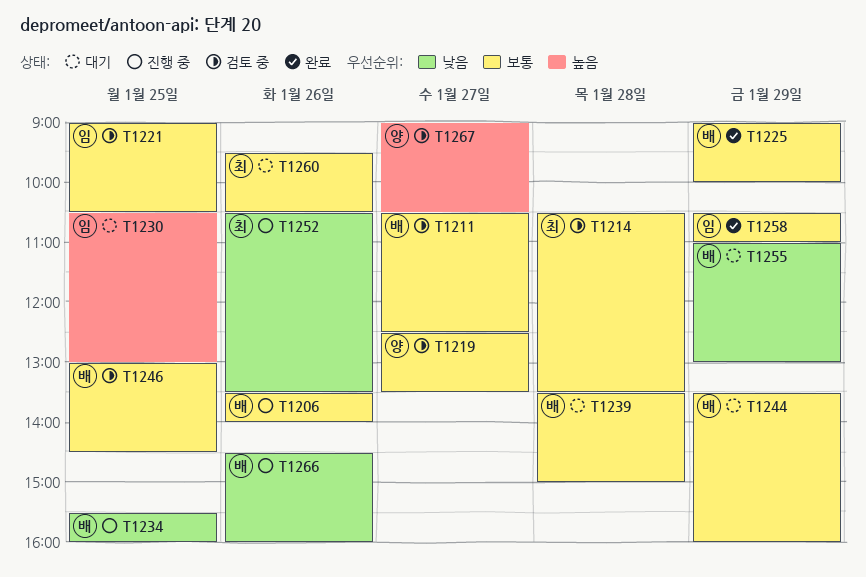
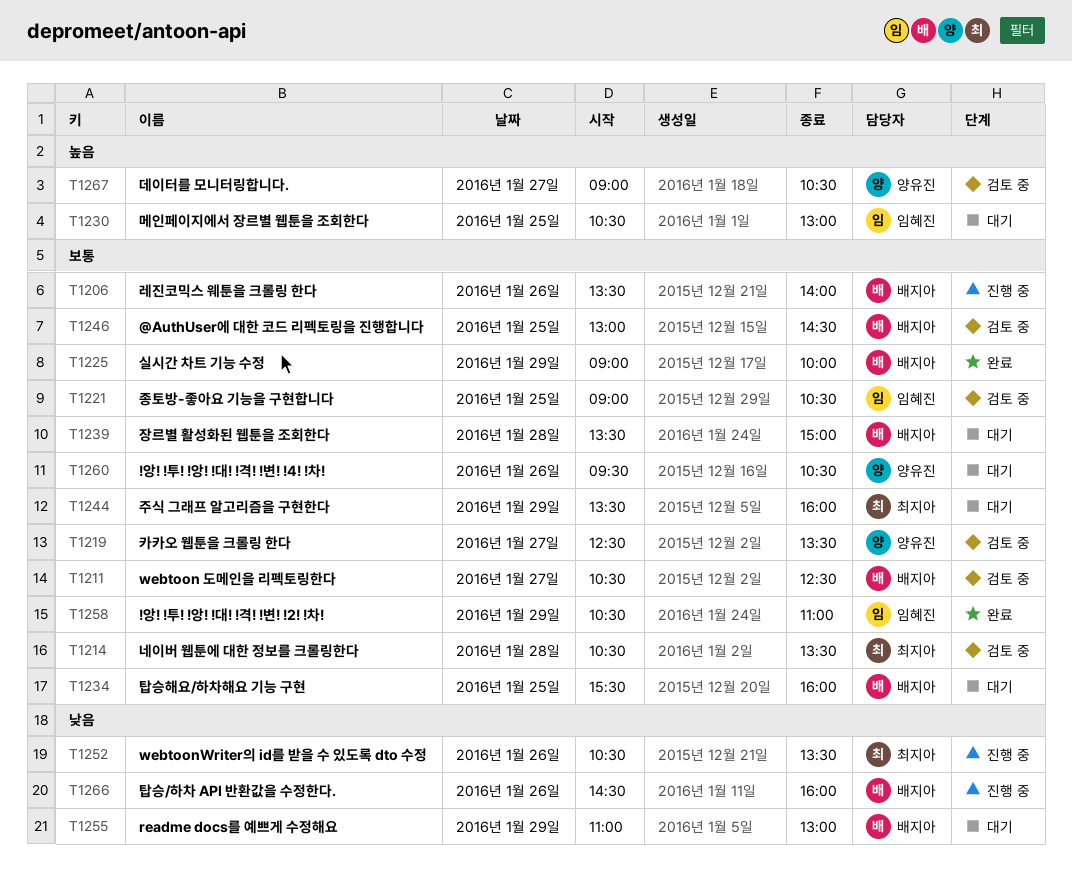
T1234, status: 진행 중 -> 대기
T1234, priority: 낮음 -> 보통
T1244, owner: 배지아 -> 최지아
T1260, owner: 최지아 -> 양유진

